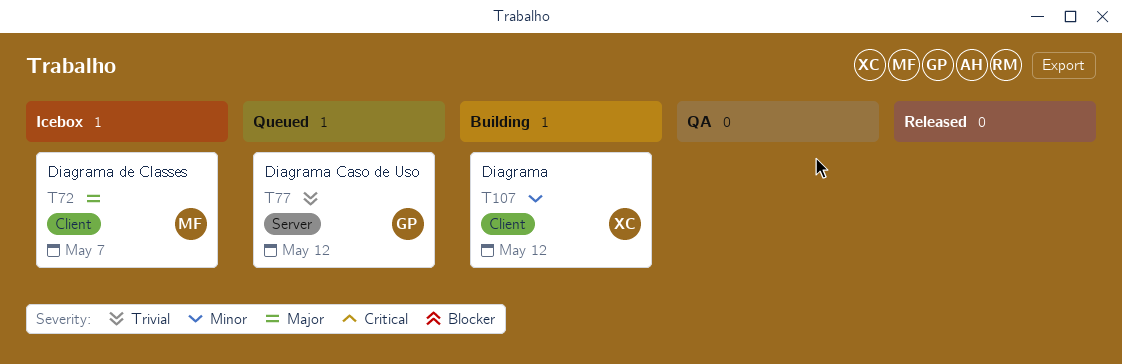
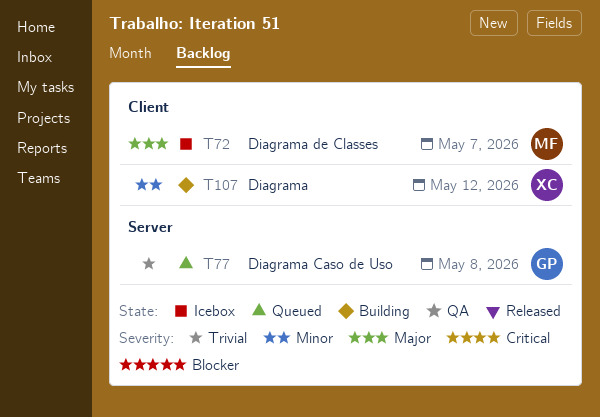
T77, due: May 12 -> May 8

